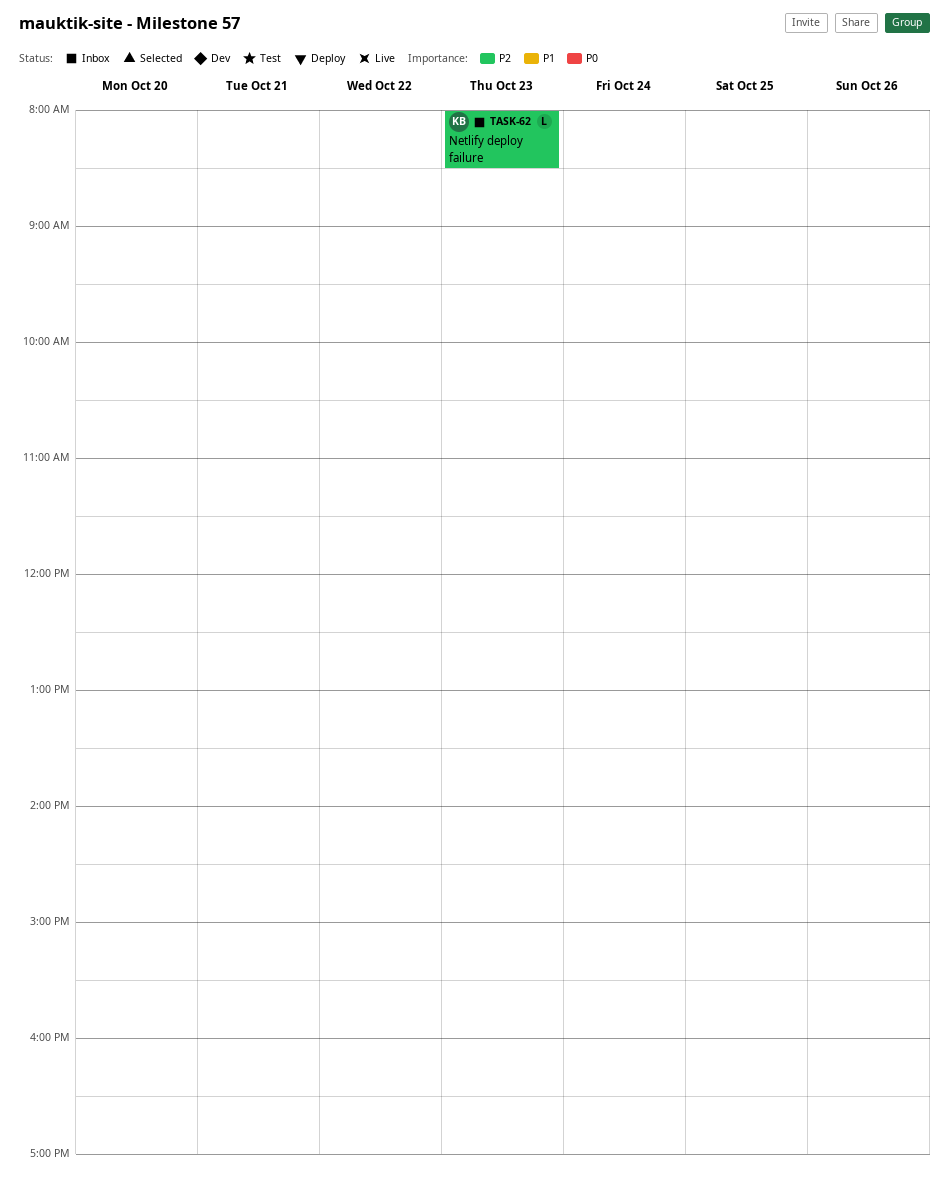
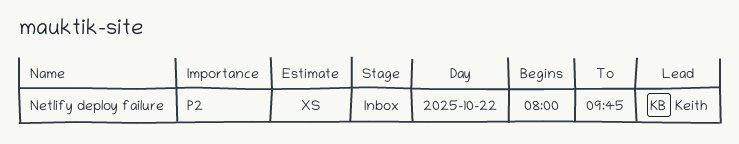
Netlify deploy failure, estimate: L -> XS
Netlify deploy failure, day: Oct 23 -> Oct 22
Netlify deploy failure, ends: 08:30 -> 09:45

